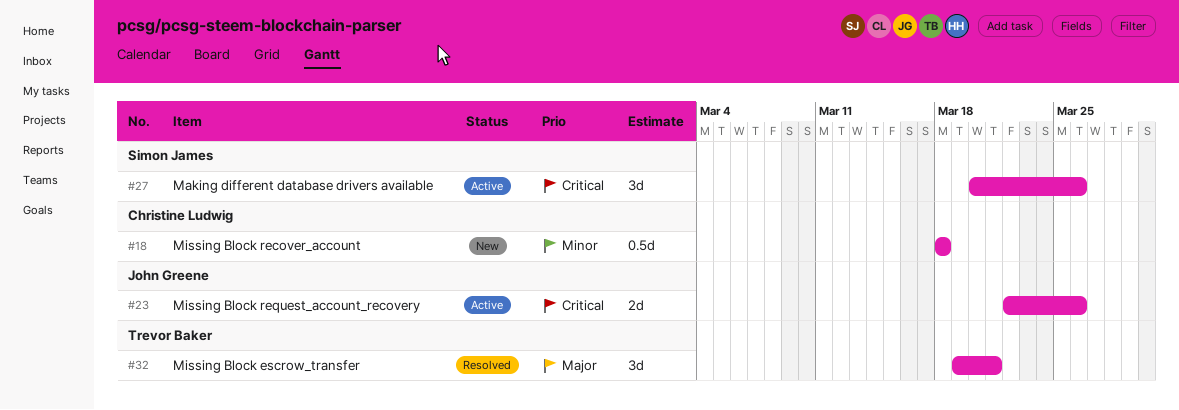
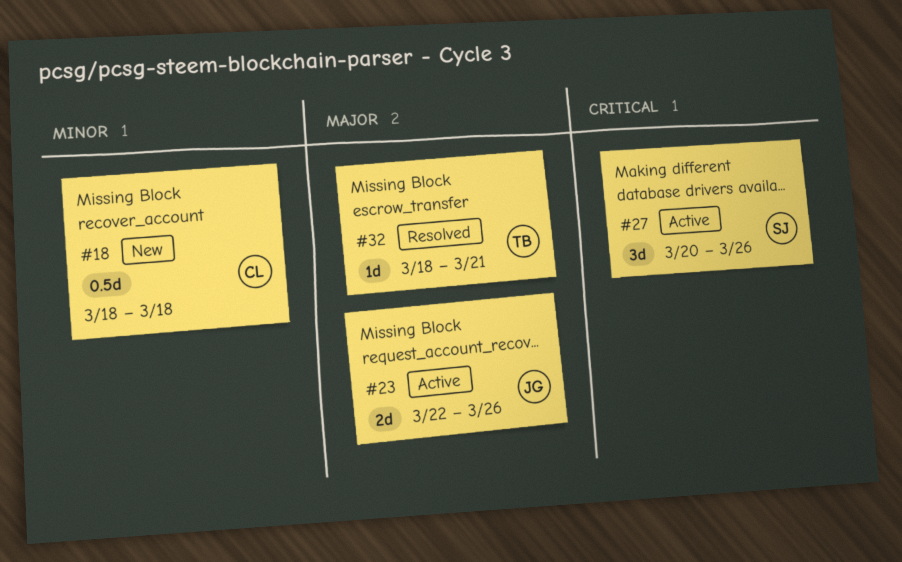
#23, priority: Critical -> Major
#32, estimate: 3d -> 1d
#32, start: Mar 19 -> Mar 18

